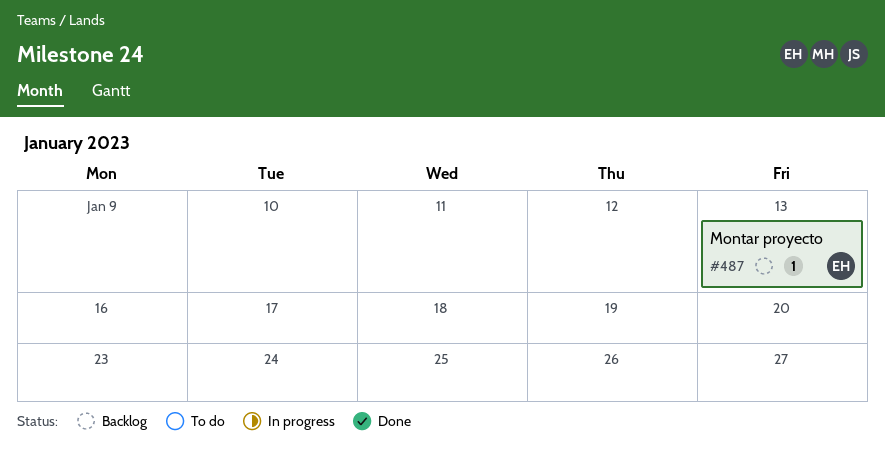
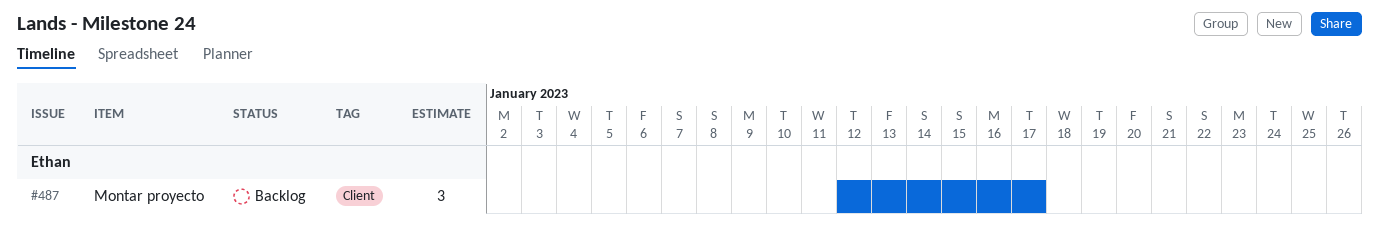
#487, estimate: 1 -> 3
#487, due: Jan 13 -> Jan 17

